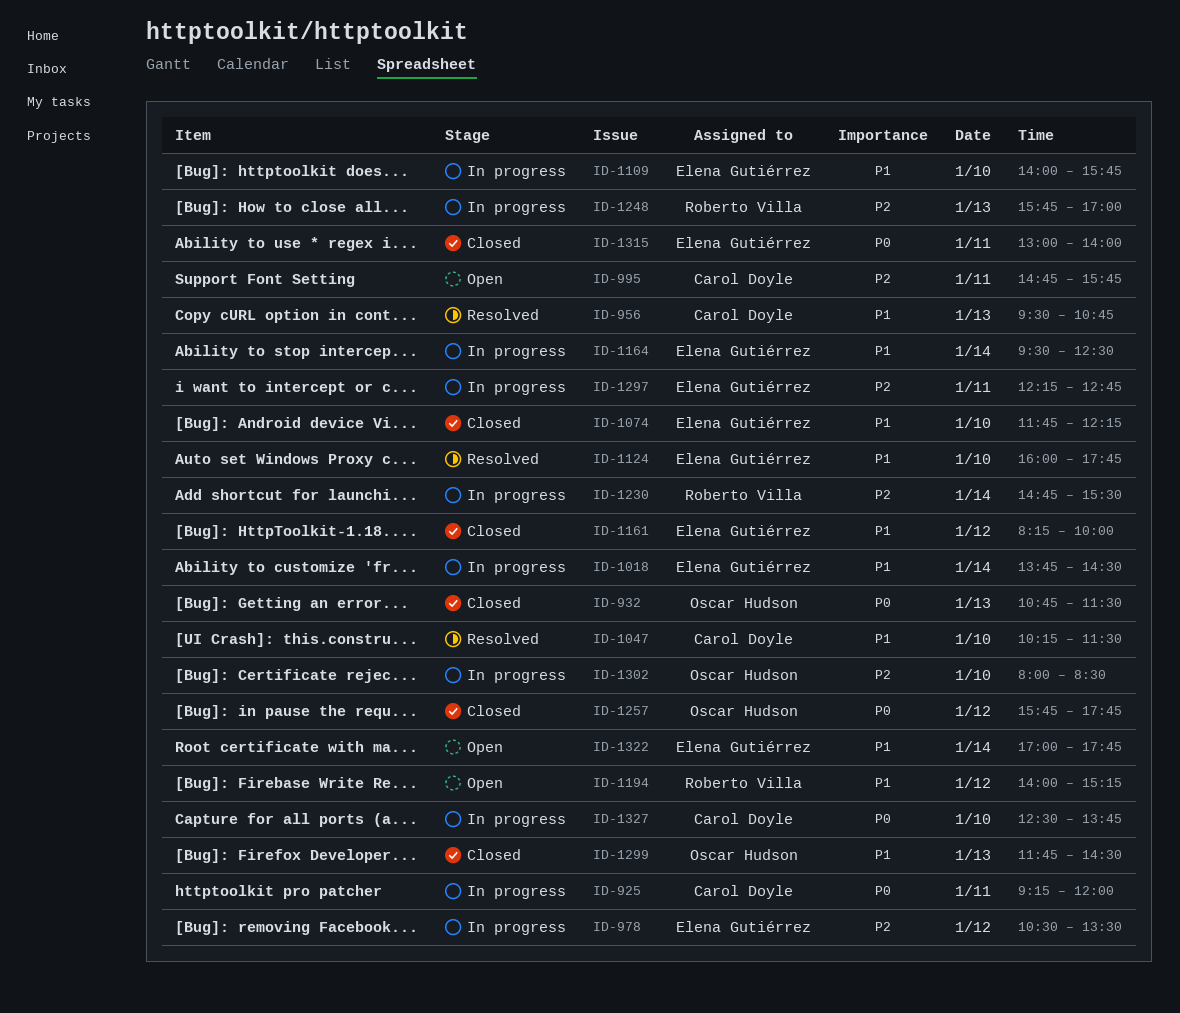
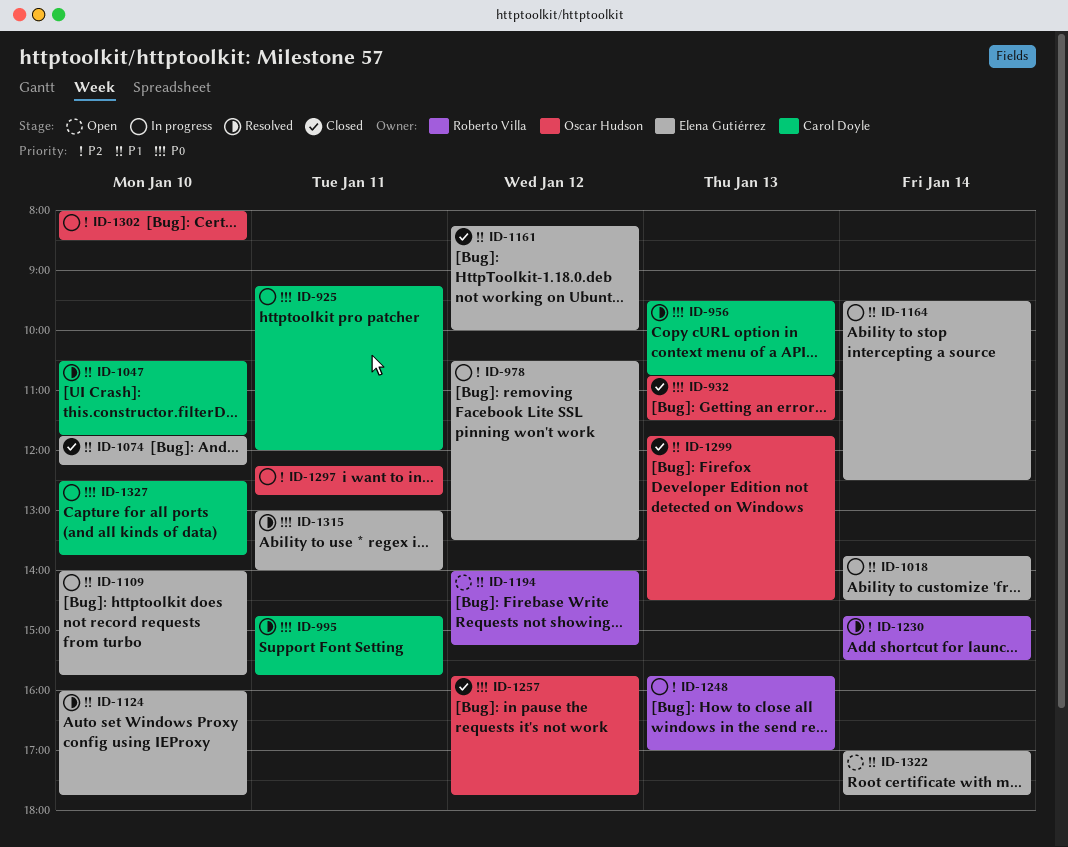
ID-956, priority: P1 -> P0
ID-995, status: Open -> Resolved
ID-995, priority: P2 -> P0
ID-1047, begins: 10:15 -> 10:30
ID-1047, ends: 11:30 -> 11:45
ID-1230, status: In progress -> Resolved
ID-1297, owner: Elena Gutiérrez -> Oscar Hudson
ID-1315, status: Closed -> Resolved

